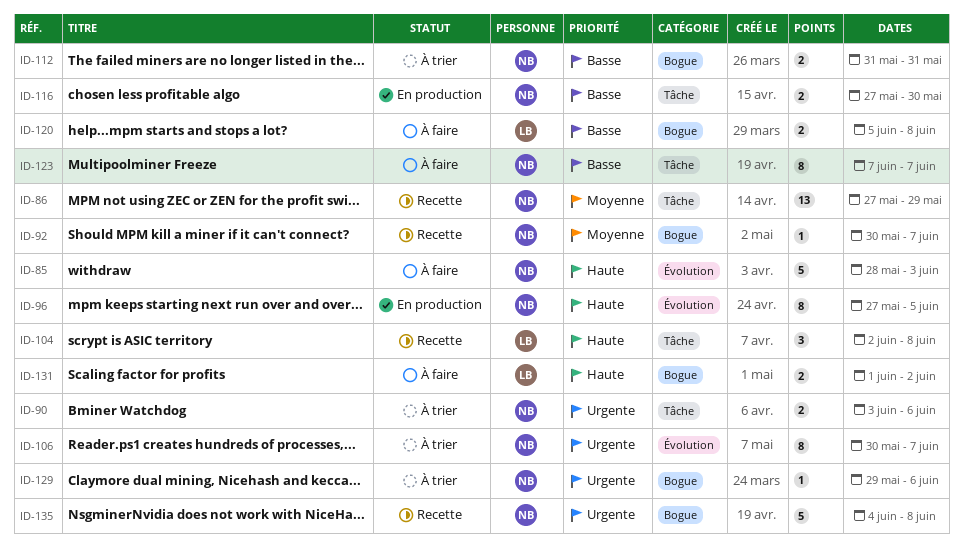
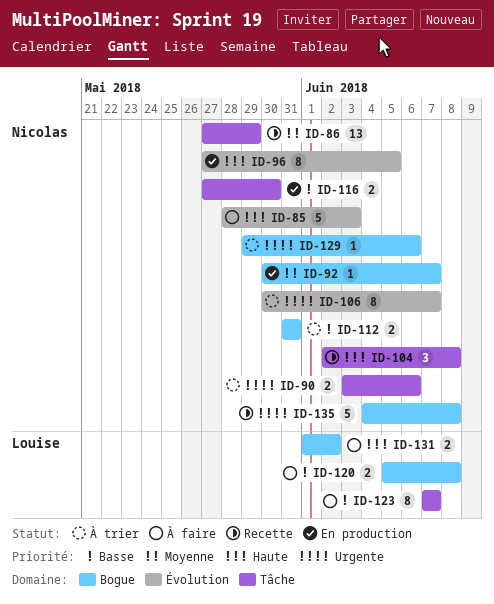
ID-92, status: Recette -> En production
ID-104, owner: Louise -> Nicolas
ID-123, owner: Nicolas -> Louise

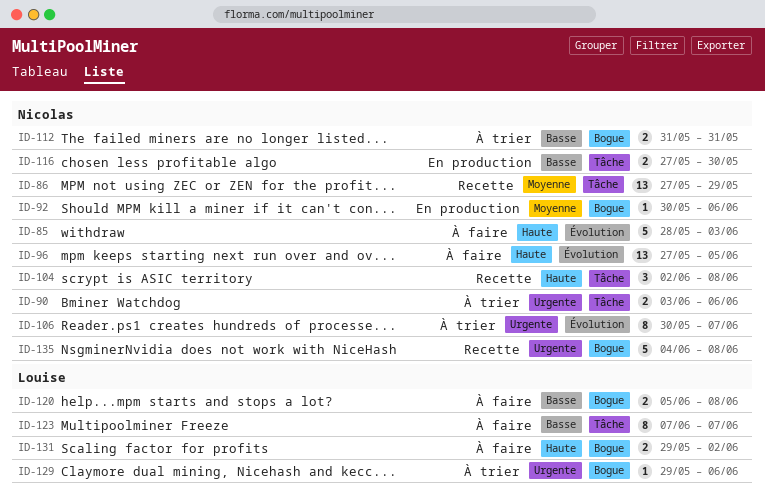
ID-92, due: Jun 7 -> Jun 6
ID-96, status: En production -> À faire
ID-96, estimate: 8 -> 13
ID-129, owner: Nicolas -> Louise
ID-131, start: Jun 1 -> May 29

